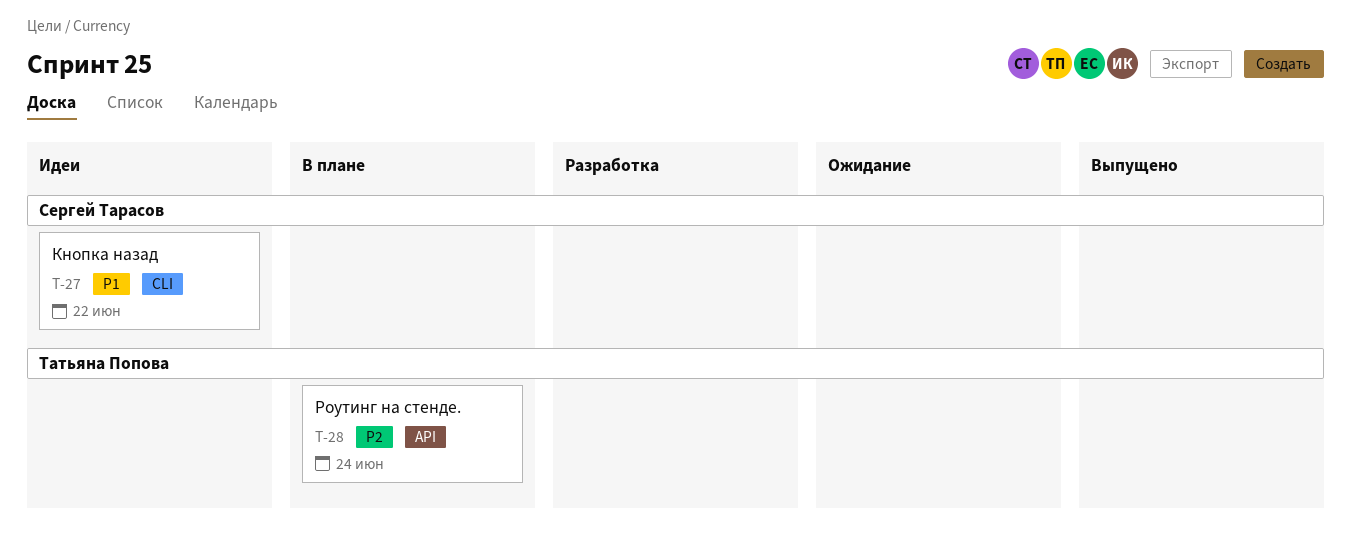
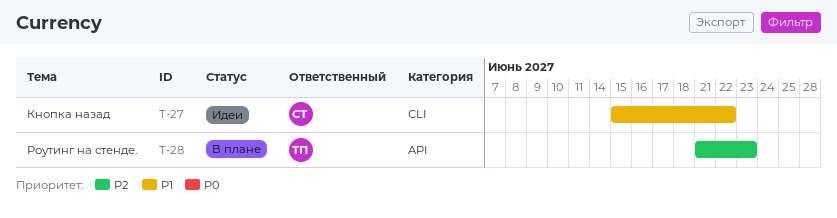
T-28, due: Jun 24 -> Jun 23

